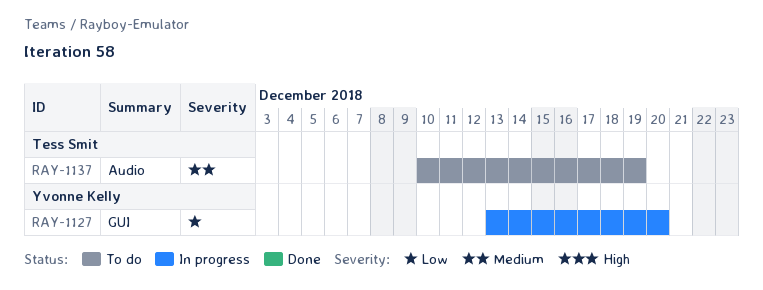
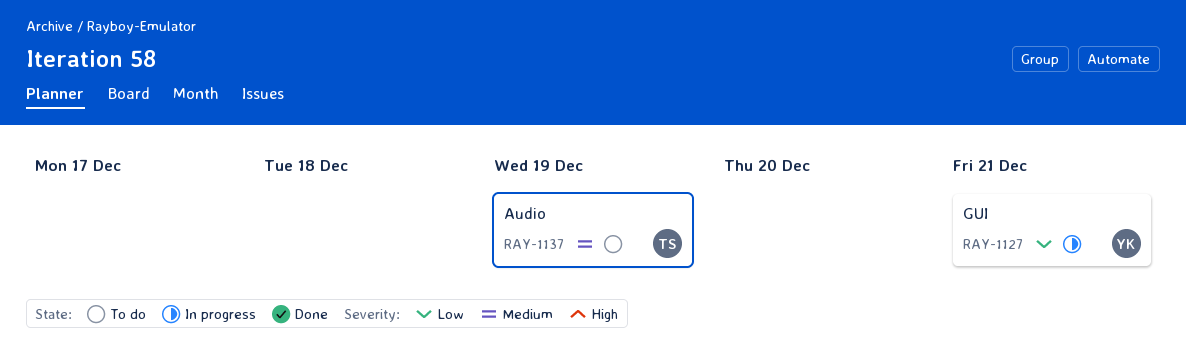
RAY-1127, due: Dec 20 -> Dec 21

